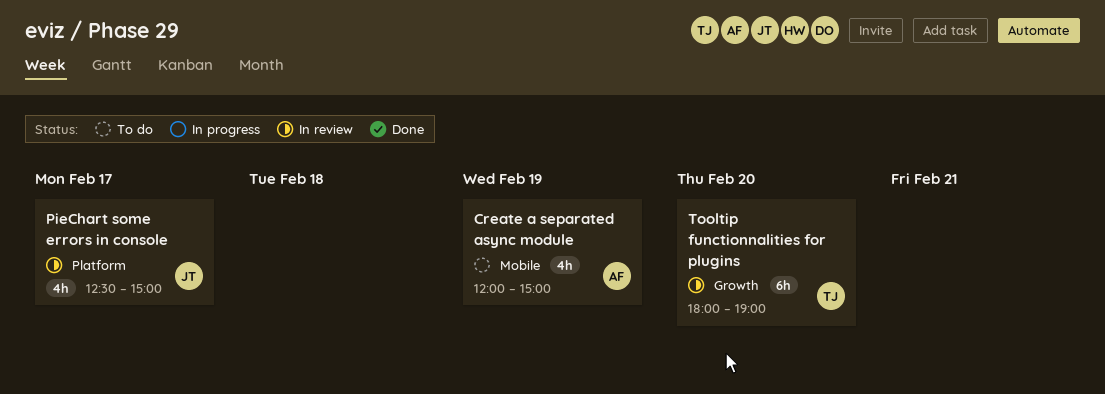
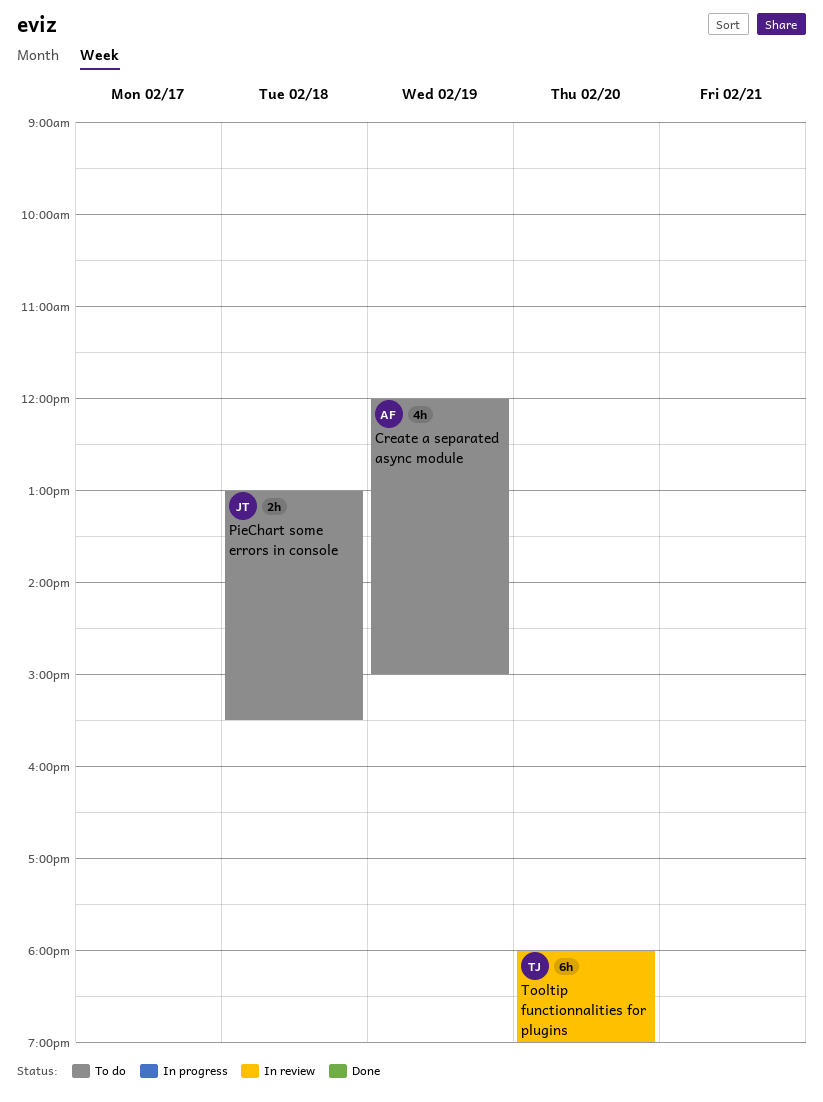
PieChart some errors in console, status: In review -> To do
PieChart some errors in console, estimate: 4h -> 2h
PieChart some errors in console, day: Feb 17 -> Feb 18
PieChart some errors in console, begins: 12:30 -> 13:00
PieChart some errors in console, ends: 15:00 -> 15:30

